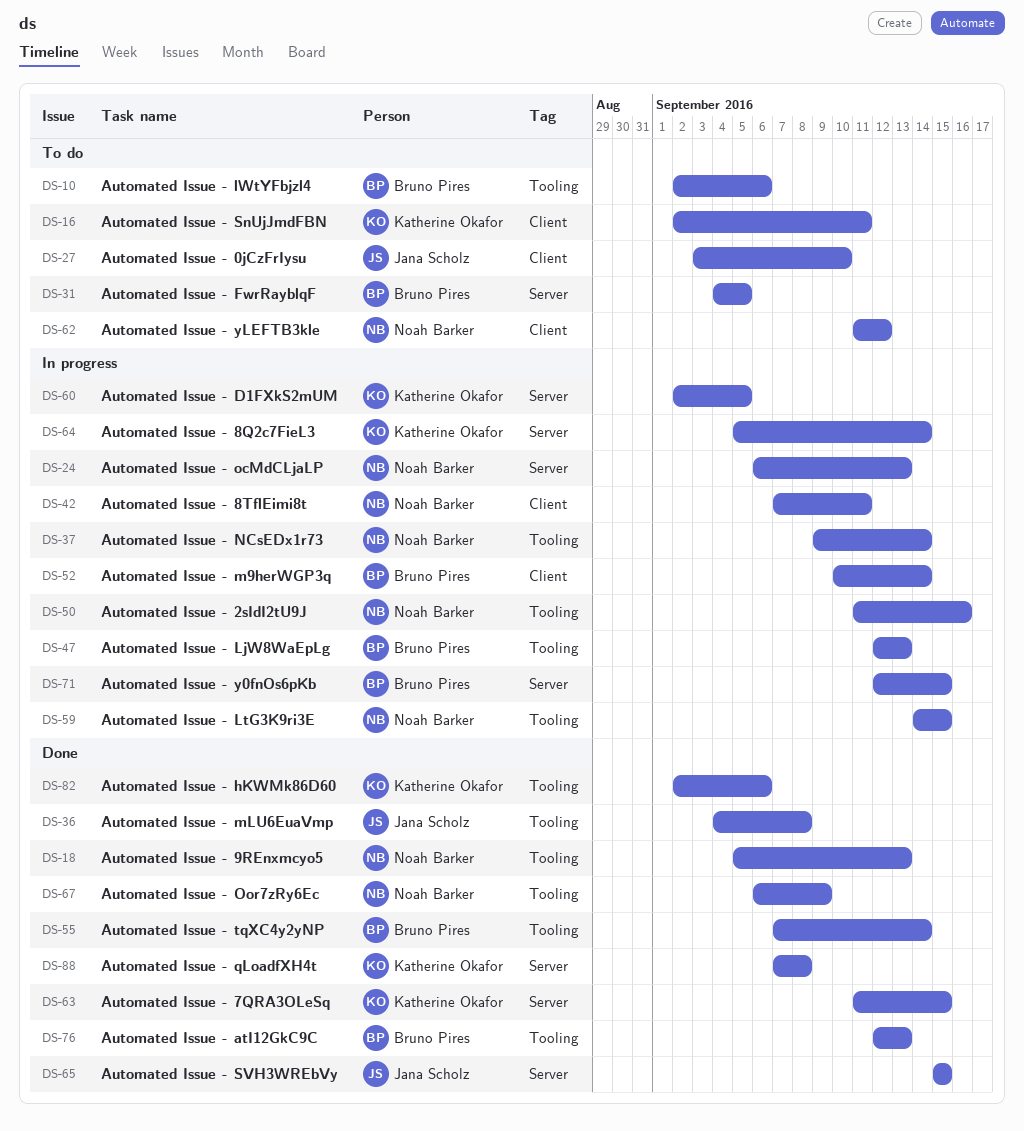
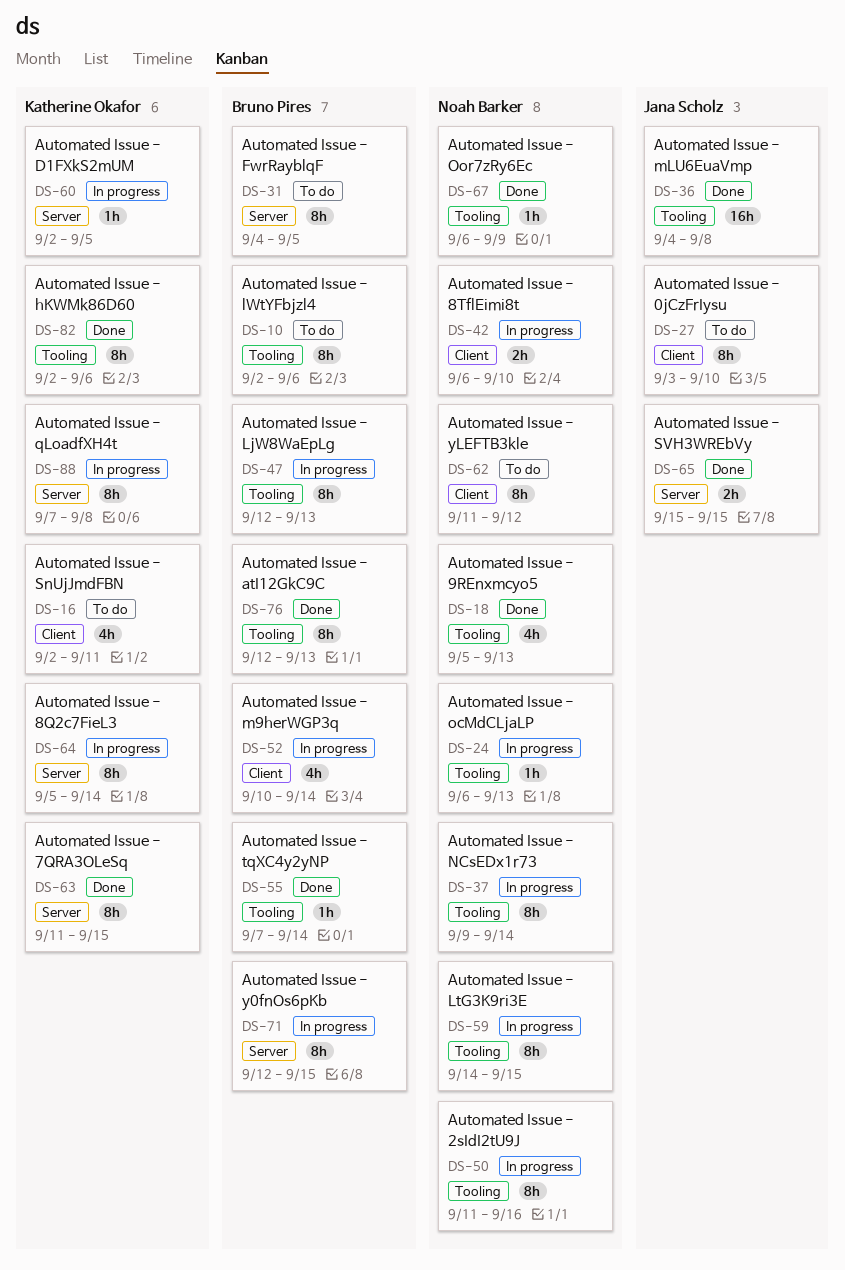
DS-24, label: Server -> Tooling
DS-42, start: Sep 7 -> Sep 6
DS-42, due: Sep 11 -> Sep 10
DS-88, status: Done -> In progress

